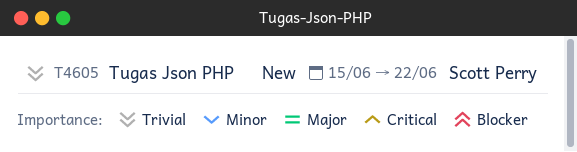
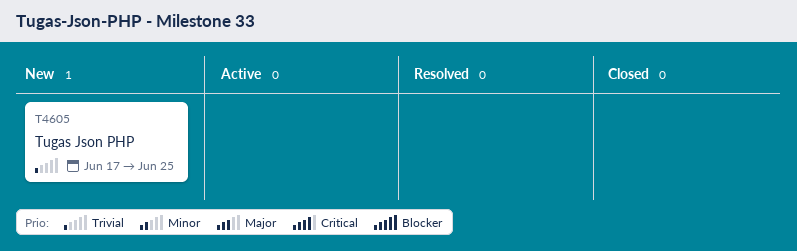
T4605, start: Jun 15 -> Jun 17
T4605, due: Jun 22 -> Jun 25

